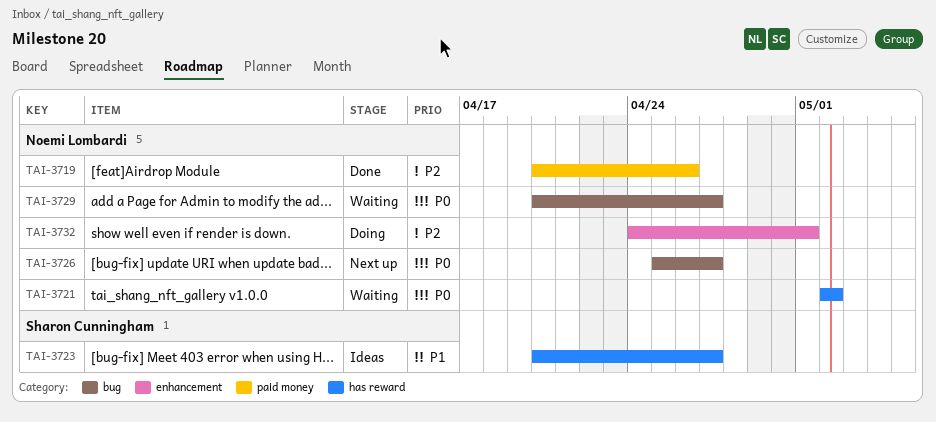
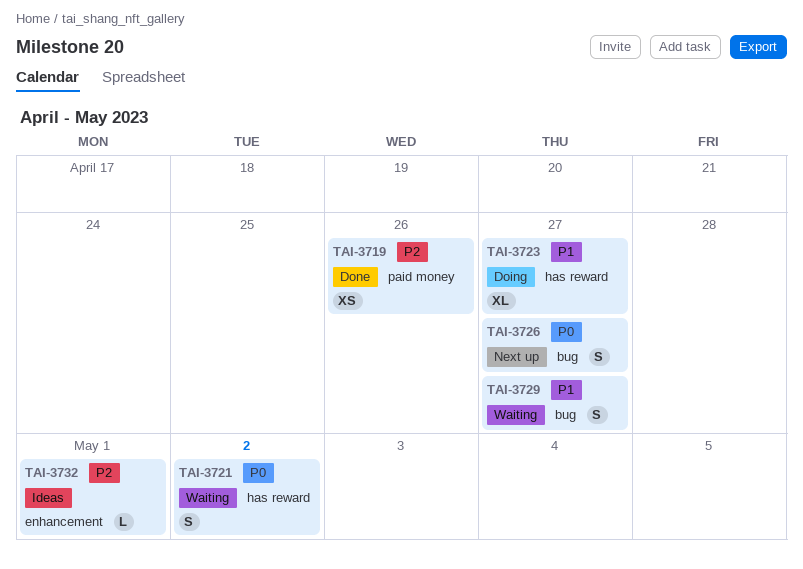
TAI-3723, status: Ideas -> Doing
TAI-3729, priority: P0 -> P1
TAI-3732, status: Doing -> Ideas

